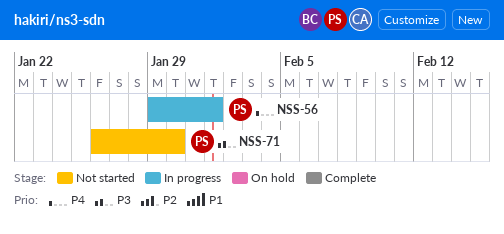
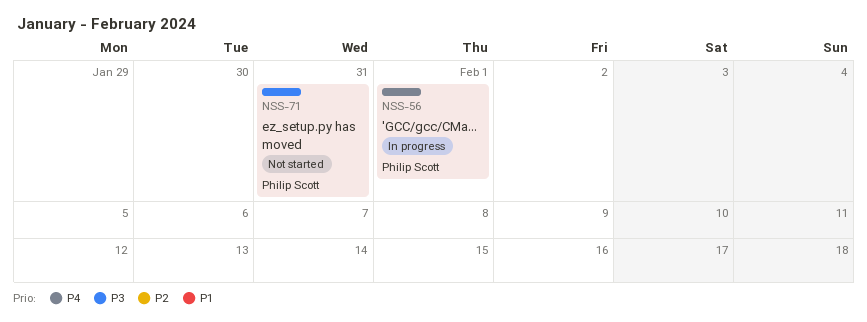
NSS-71, due: Jan 30 -> Jan 31

